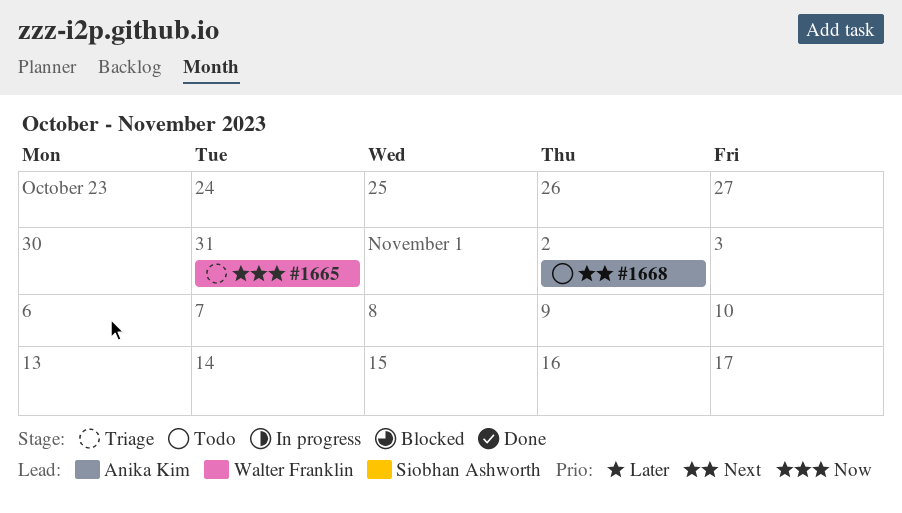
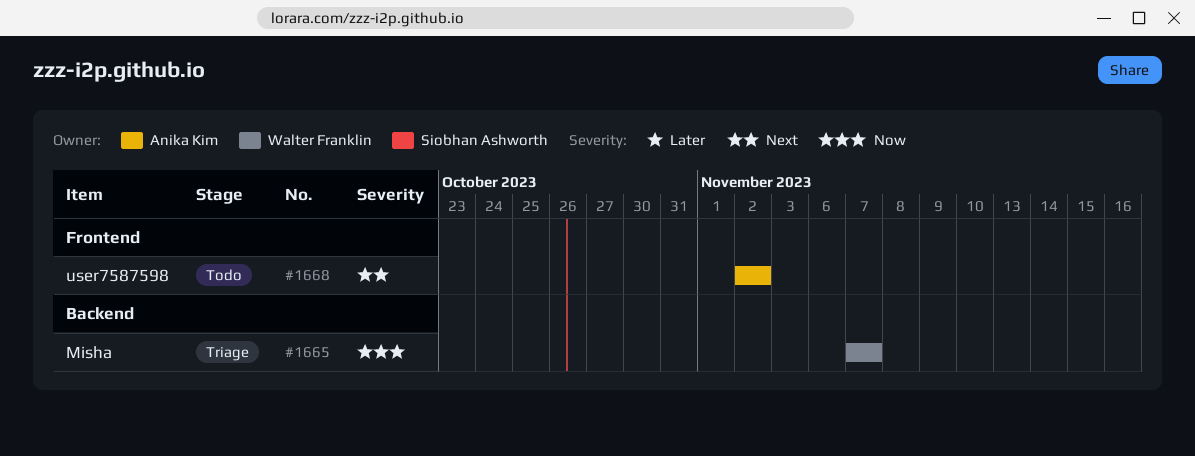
#1665, start: Oct 31 -> Nov 7
#1665, due: Oct 31 -> Nov 7

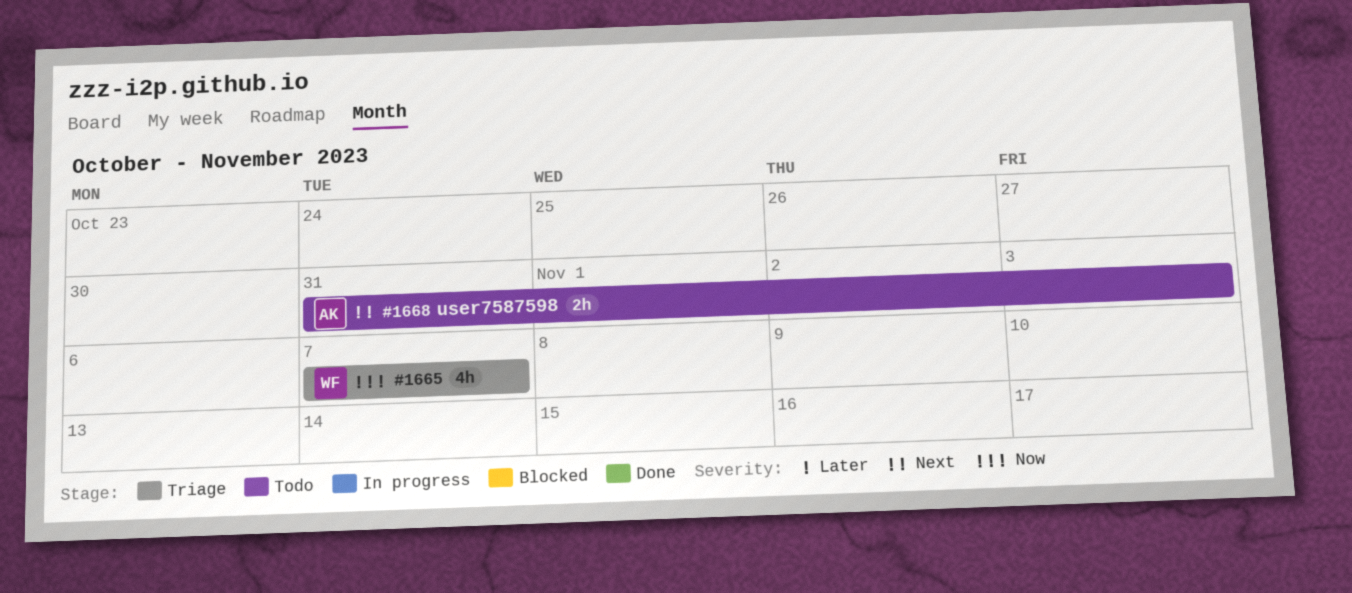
#1668, start: Nov 2 -> Oct 31
#1668, due: Nov 2 -> Nov 3

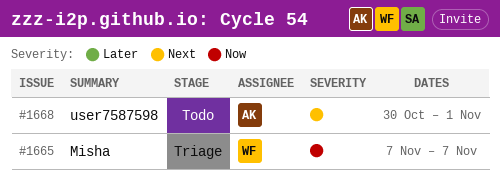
#1668, start: Oct 31 -> Oct 30
#1668, due: Nov 3 -> Nov 1

